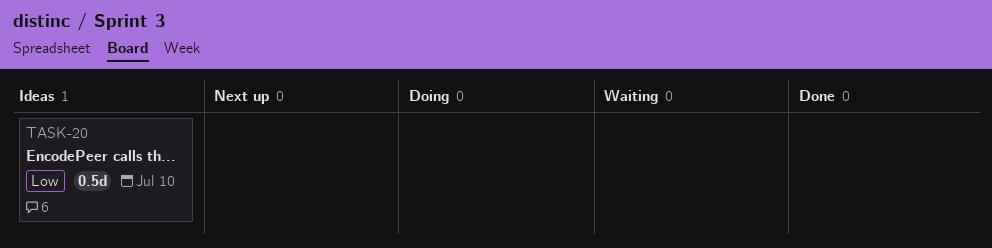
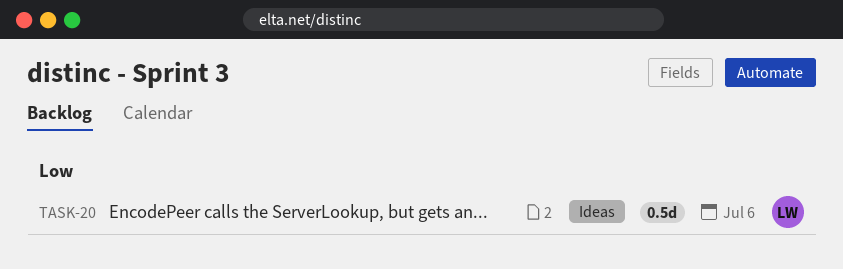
TASK-20, due: Jul 10 -> Jul 6

